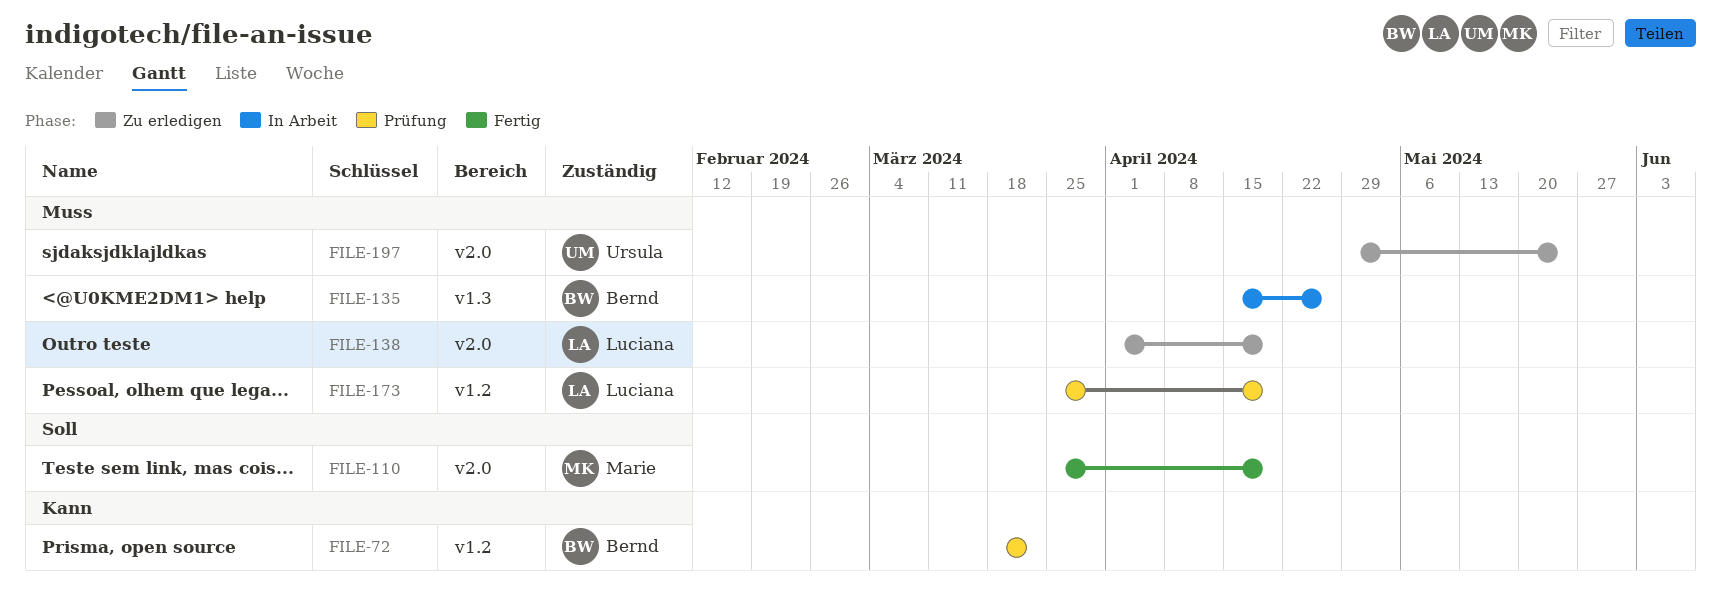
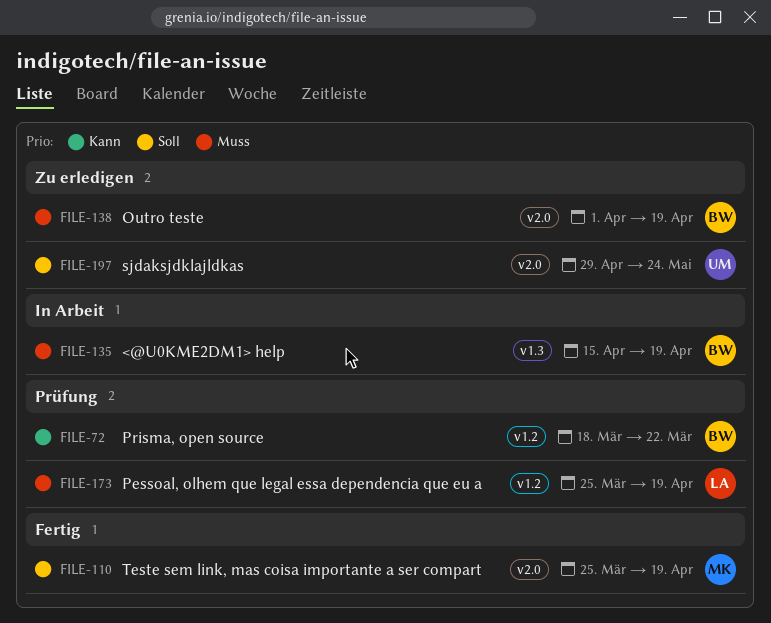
FILE-135, due: Apr 26 -> Apr 19
FILE-138, owner: Luciana -> Bernd
FILE-197, priority: Muss -> Soll

